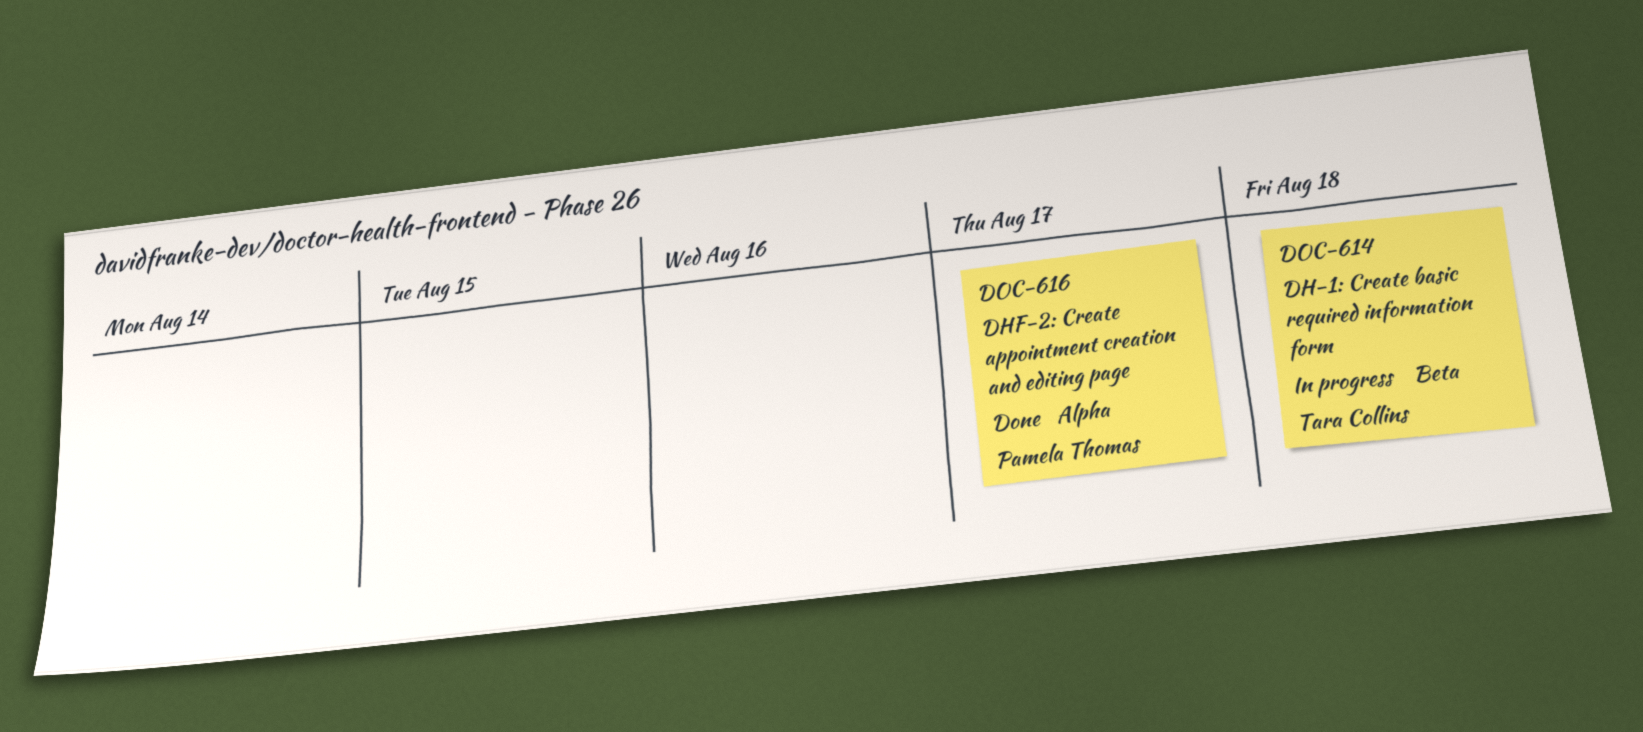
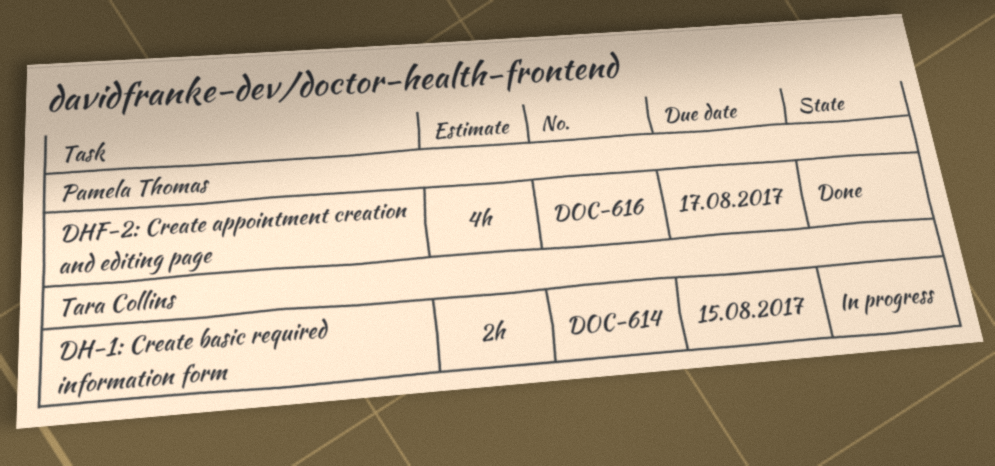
DOC-614, due: Aug 18 -> Aug 15

